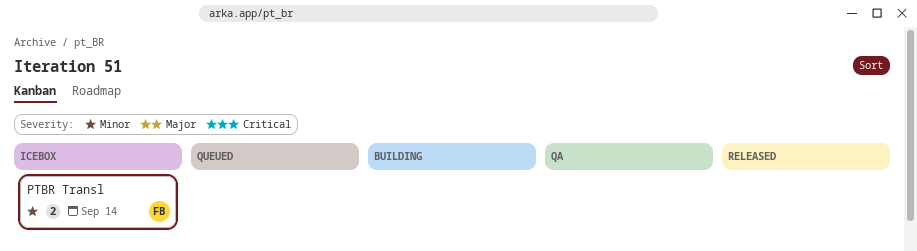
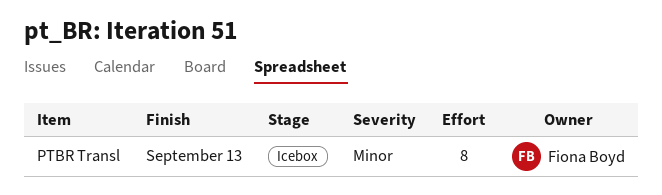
PTBR Transl, estimate: 2 -> 8
PTBR Transl, due: Sep 14 -> Sep 13

